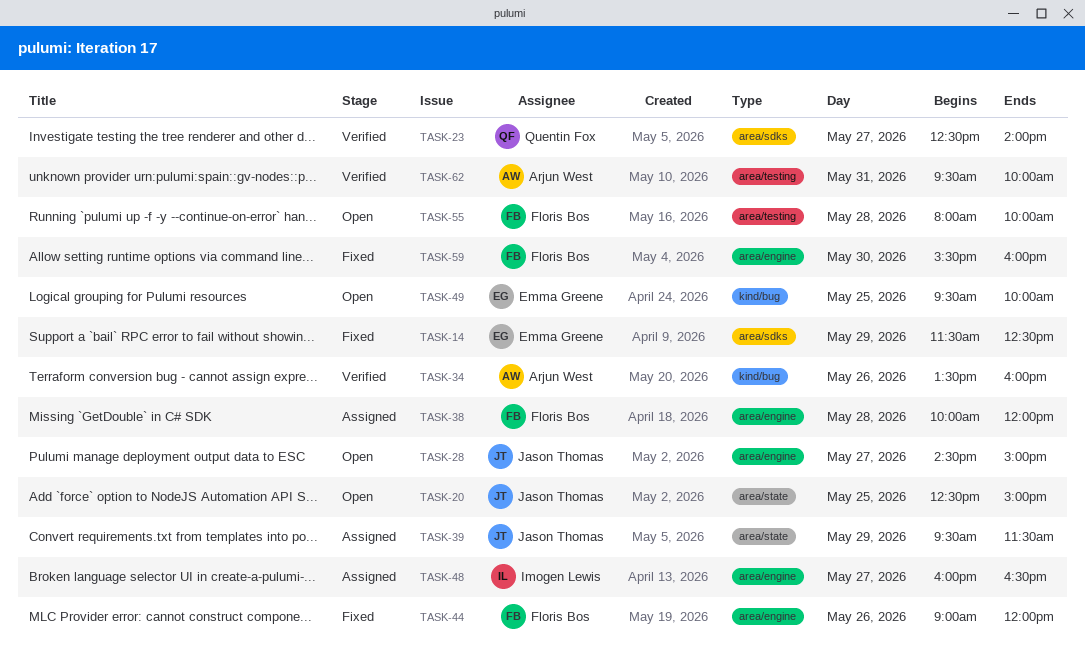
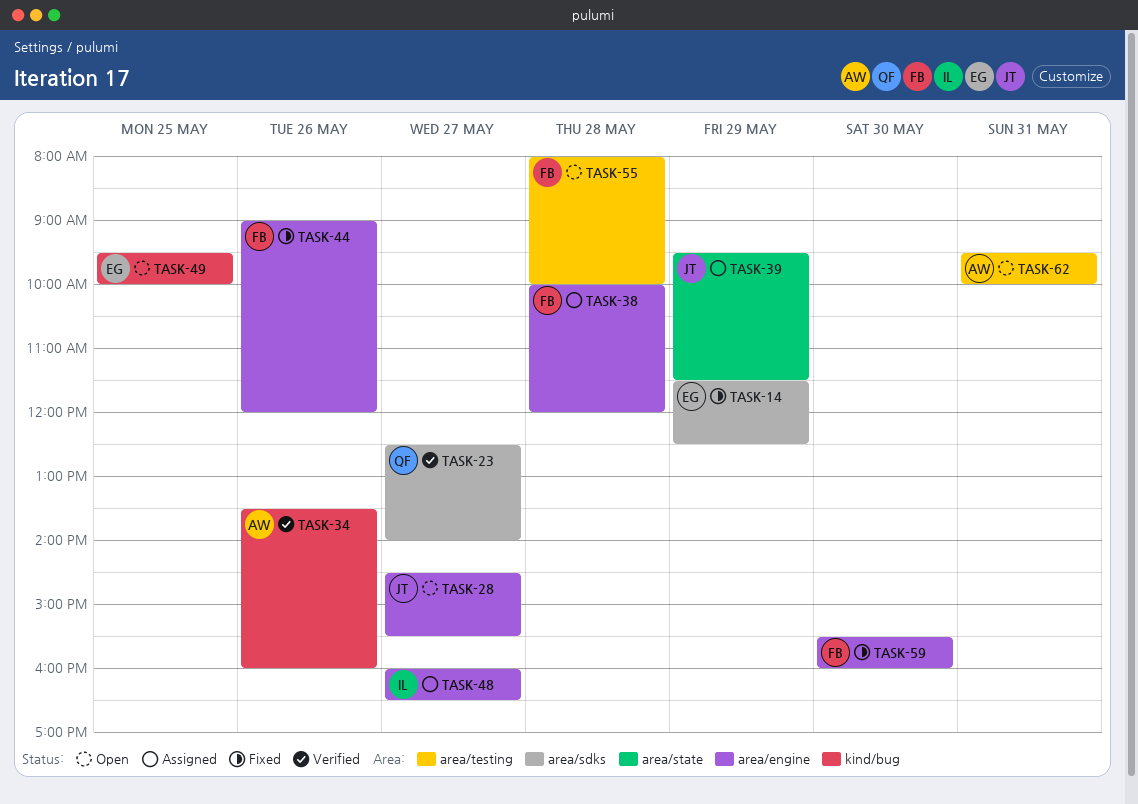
TASK-20: present -> none
TASK-28, ends: 15:00 -> 15:30
TASK-62, status: Verified -> Open

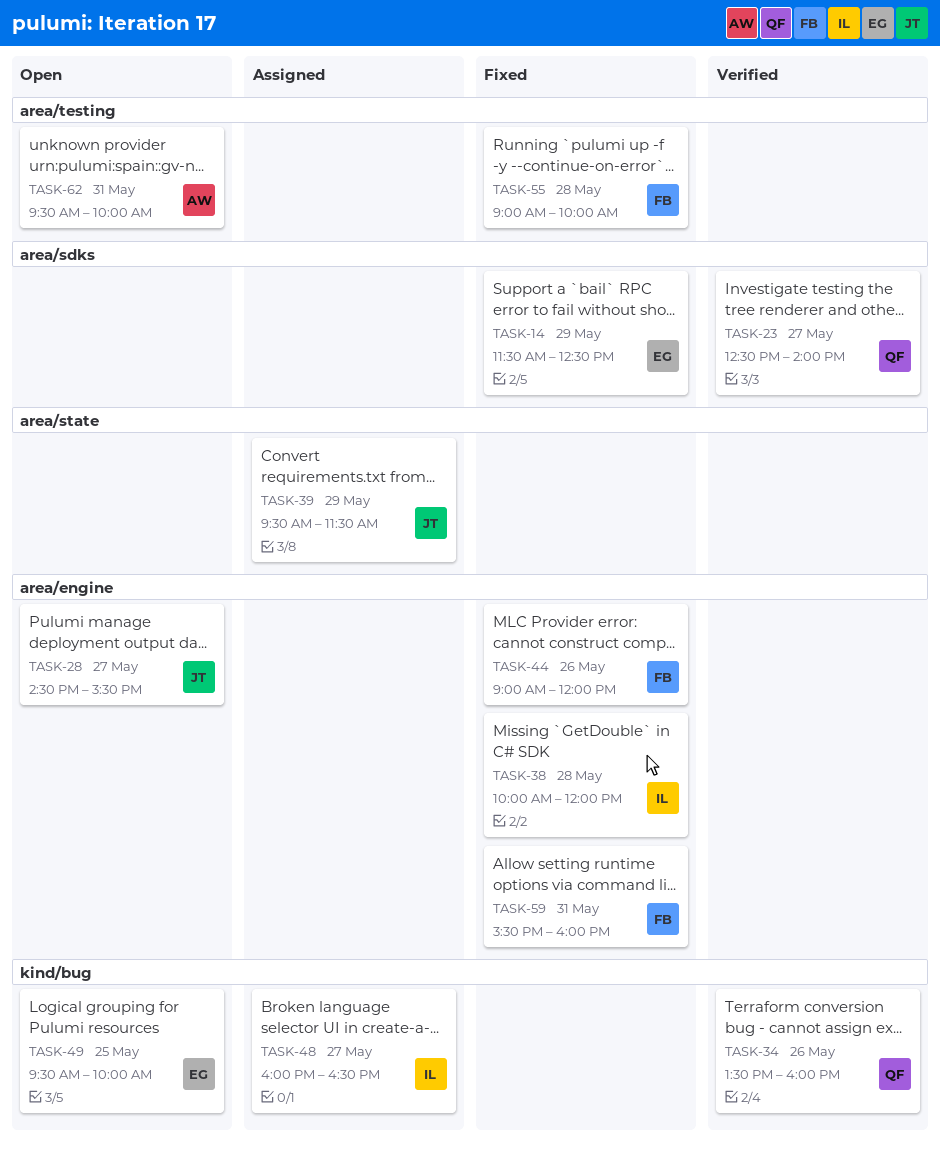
TASK-34, owner: AW -> QF
TASK-38, status: Assigned -> Fixed
TASK-38, owner: FB -> IL
TASK-48, label: area/engine -> kind/bug
TASK-55, status: Open -> Fixed
TASK-55, begins: 08:00 -> 09:00
TASK-59, day: May 30 -> May 31

